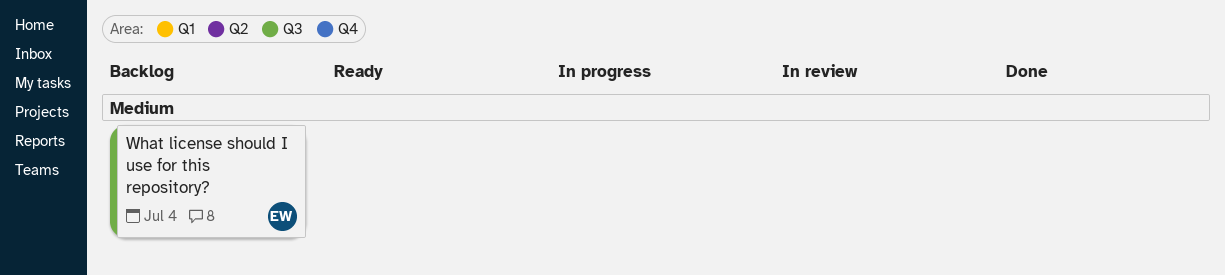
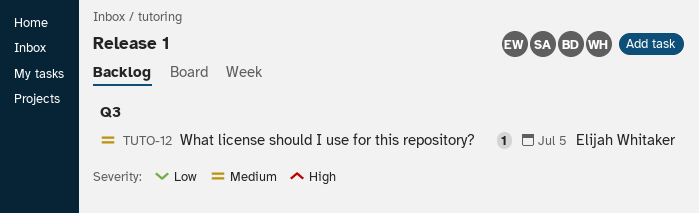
What license should I use for this repository?, due: Jul 4 -> Jul 5

